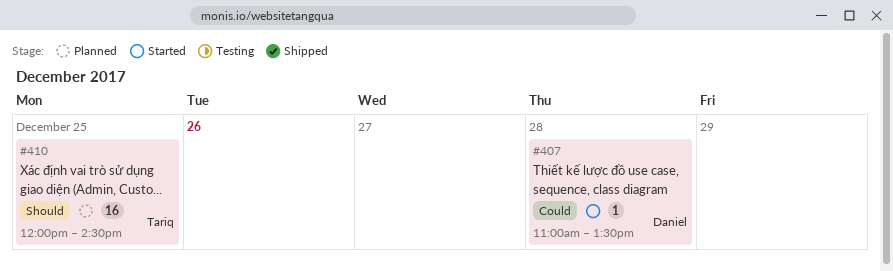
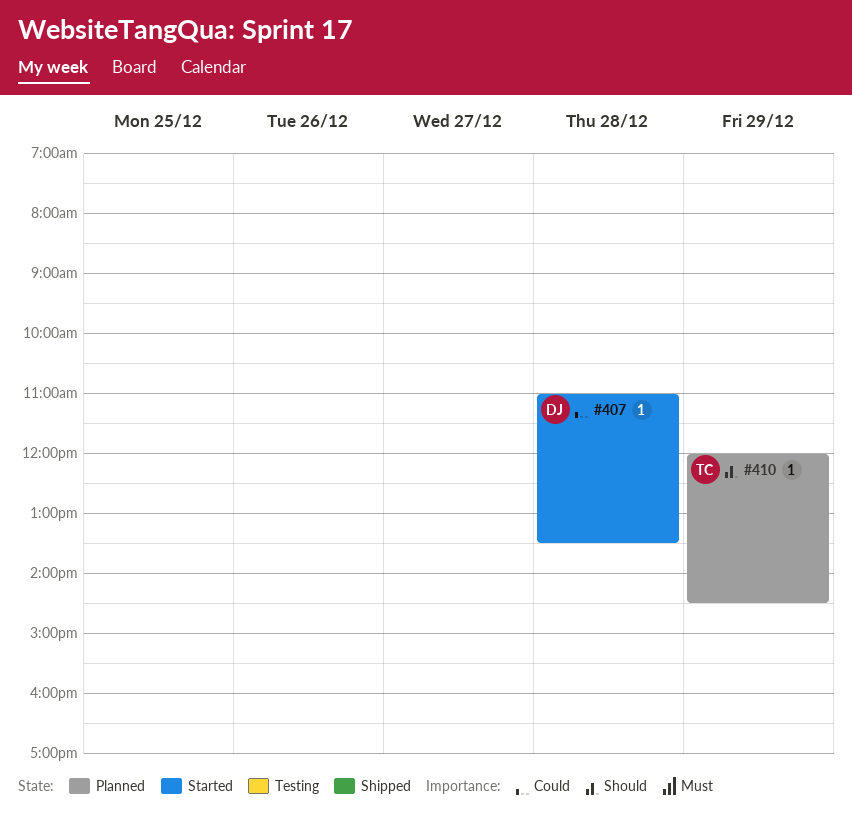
#410, estimate: 16 -> 1
#410, day: Dec 25 -> Dec 29

